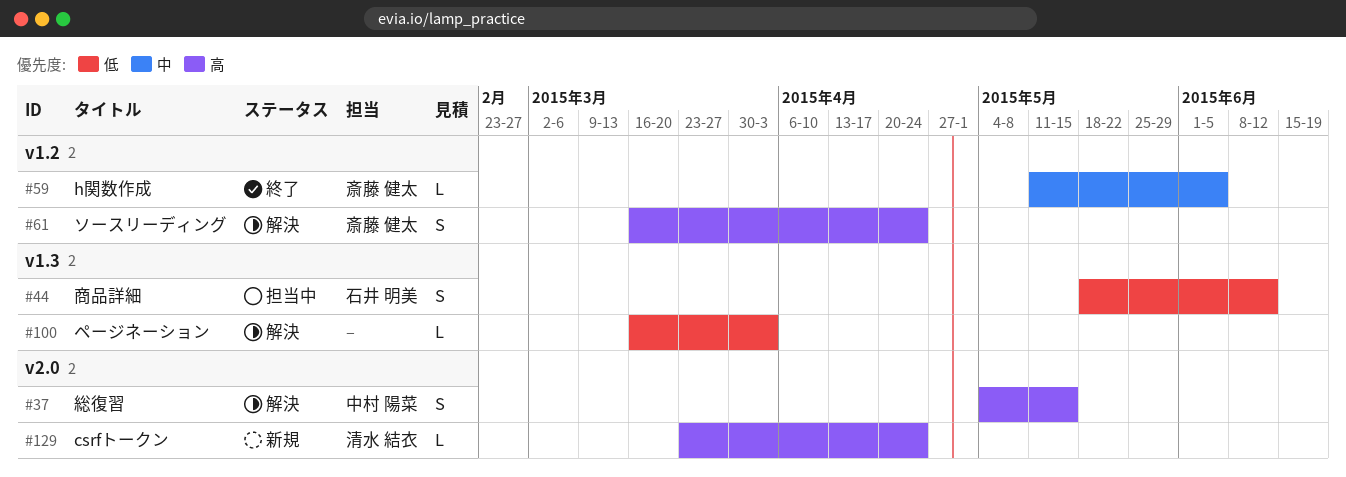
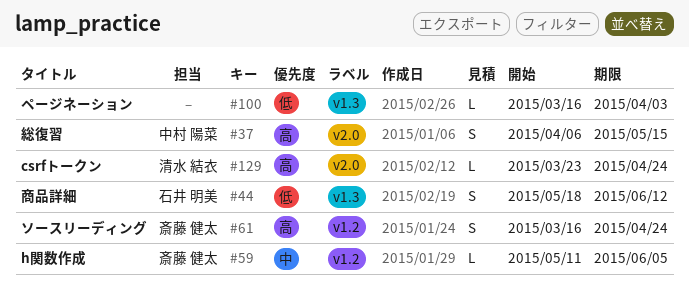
#37, start: May 4 -> Apr 6

